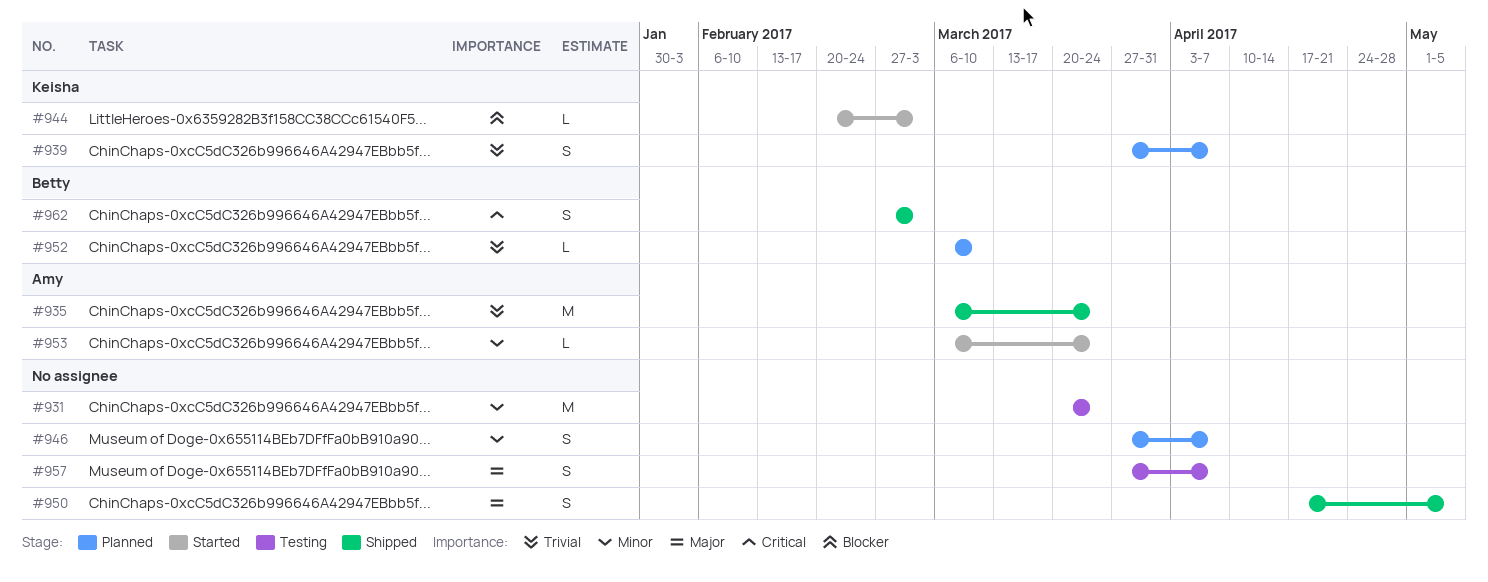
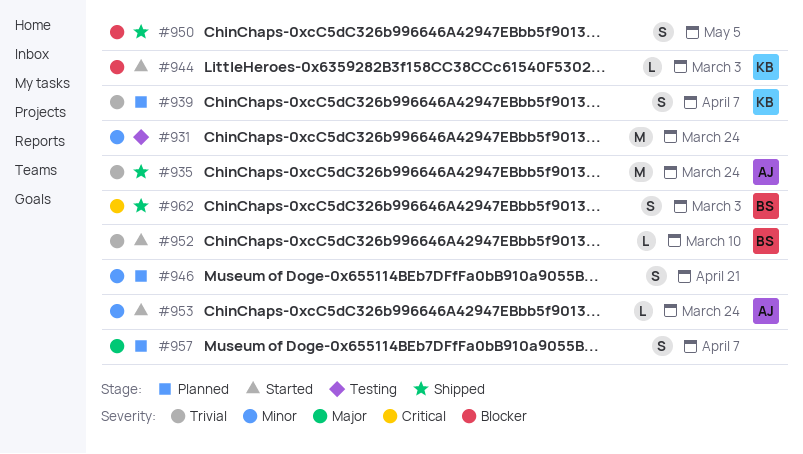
#946, due: Apr 7 -> Apr 21
#950, priority: Major -> Blocker
#952, status: Planned -> Started
#957, status: Testing -> Planned

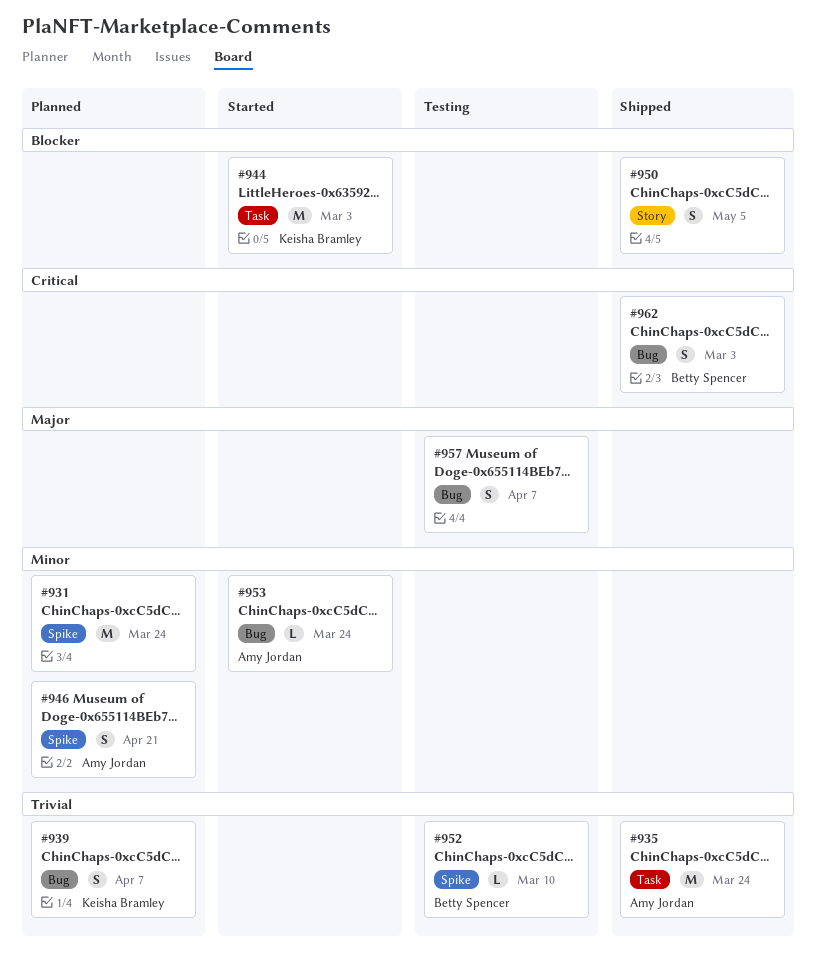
#931, status: Testing -> Planned
#944, estimate: L -> M
#946, owner: none -> Amy Jordan
#952, status: Started -> Testing
#957, status: Planned -> Testing

